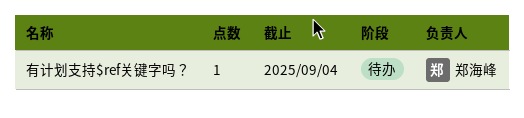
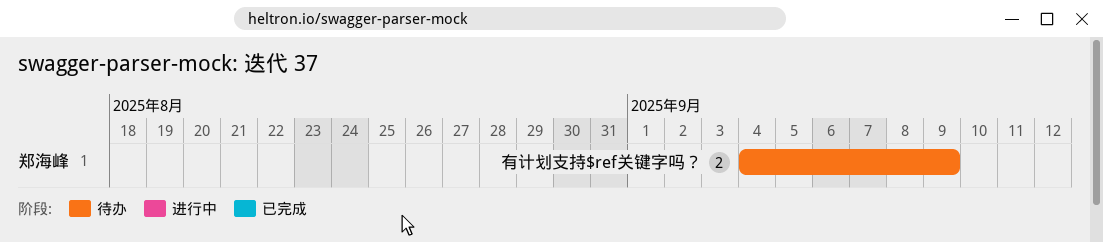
有计划支持$ref关键字吗？, estimate: 1 -> 2
有计划支持$ref关键字吗？, due: Sep 4 -> Sep 9

